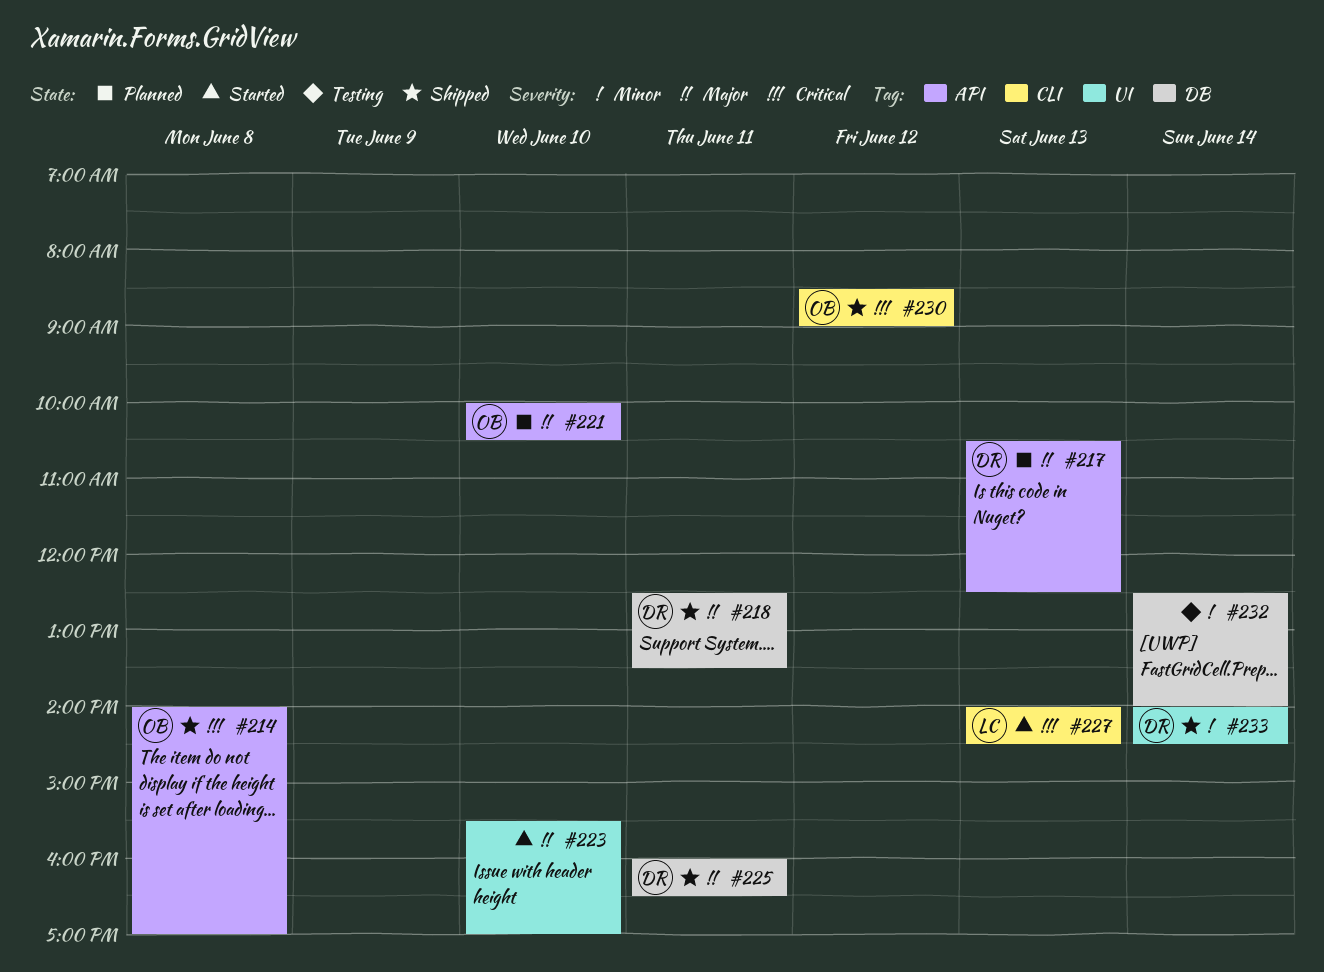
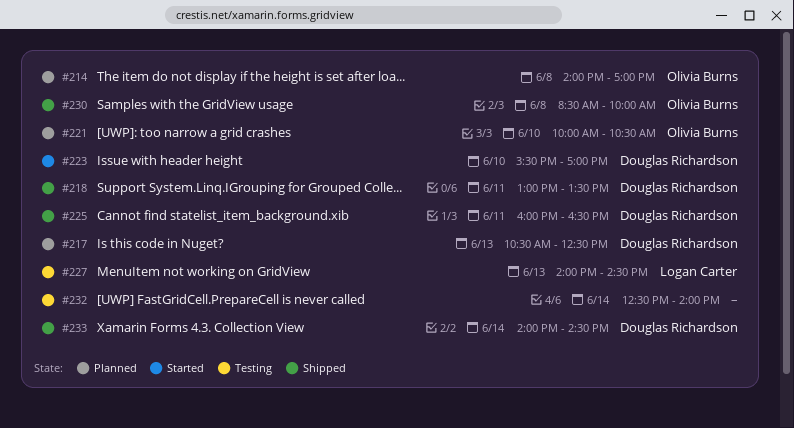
#214, status: Shipped -> Planned
#218, begins: 12:30 -> 13:00
#223, owner: none -> Douglas Richardson
#227, status: Started -> Testing
#230, day: Jun 12 -> Jun 8
#230, ends: 09:00 -> 10:00

